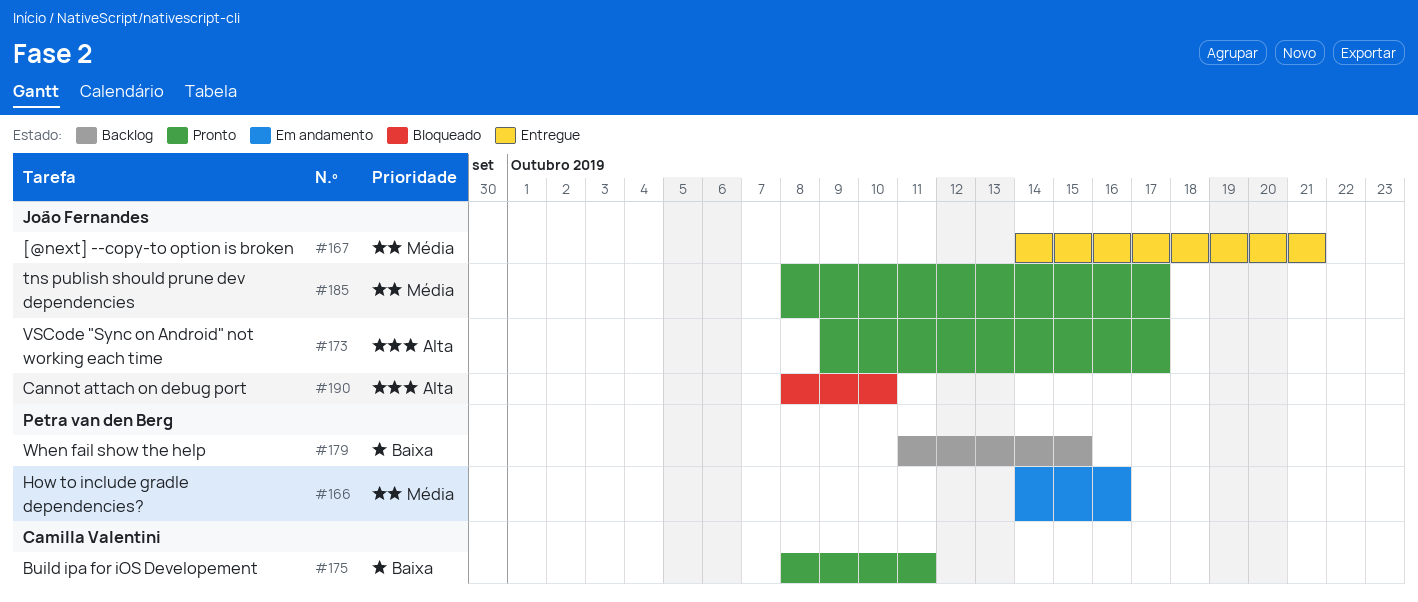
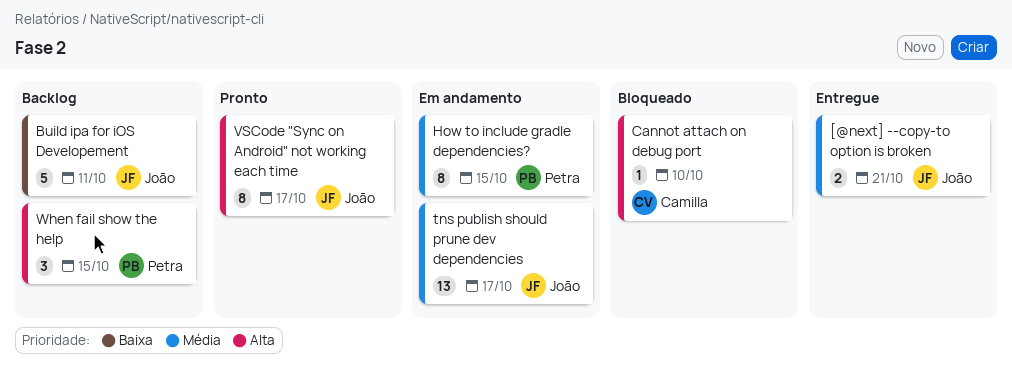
Build ipa for iOS Developement, status: Pronto -> Backlog
Build ipa for iOS Developement, owner: Camilla Valentini -> João Fernandes
Cannot attach on debug port, owner: João Fernandes -> Camilla Valentini
How to include gradle dependencies?, due: Oct 16 -> Oct 15
tns publish should prune dev dependencies, status: Pronto -> Em andamento
When fail show the help, priority: Baixa -> Alta

